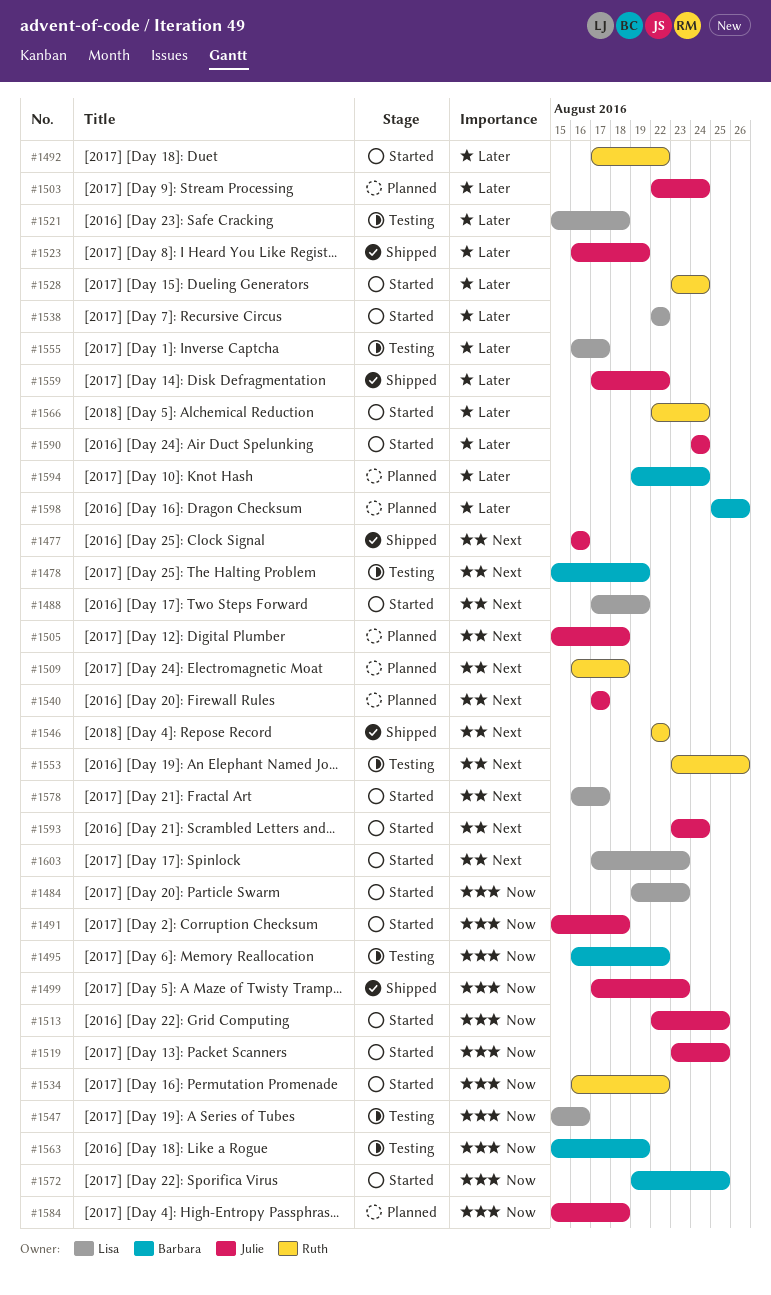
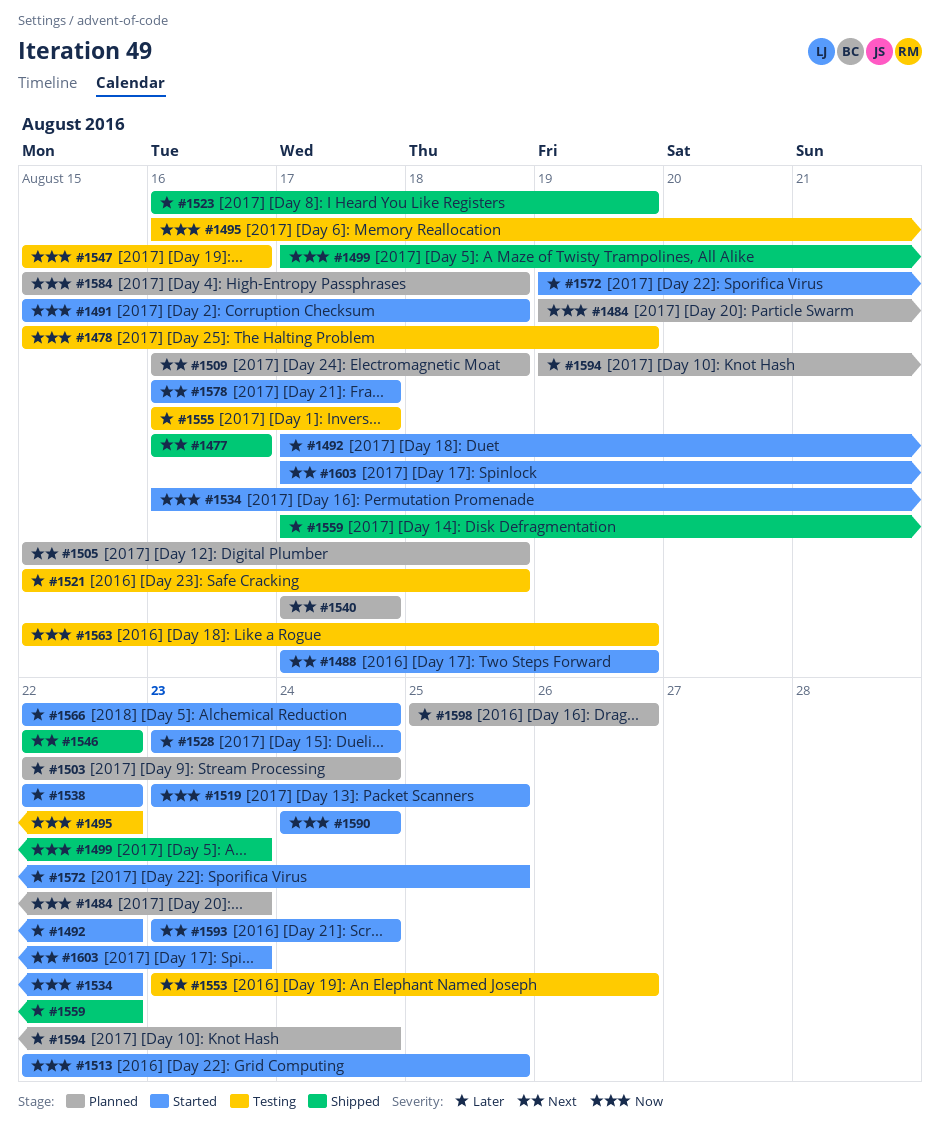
#1478, priority: Next -> Now
#1484, status: Started -> Planned
#1572, priority: Now -> Later
#1590, priority: Later -> Now

